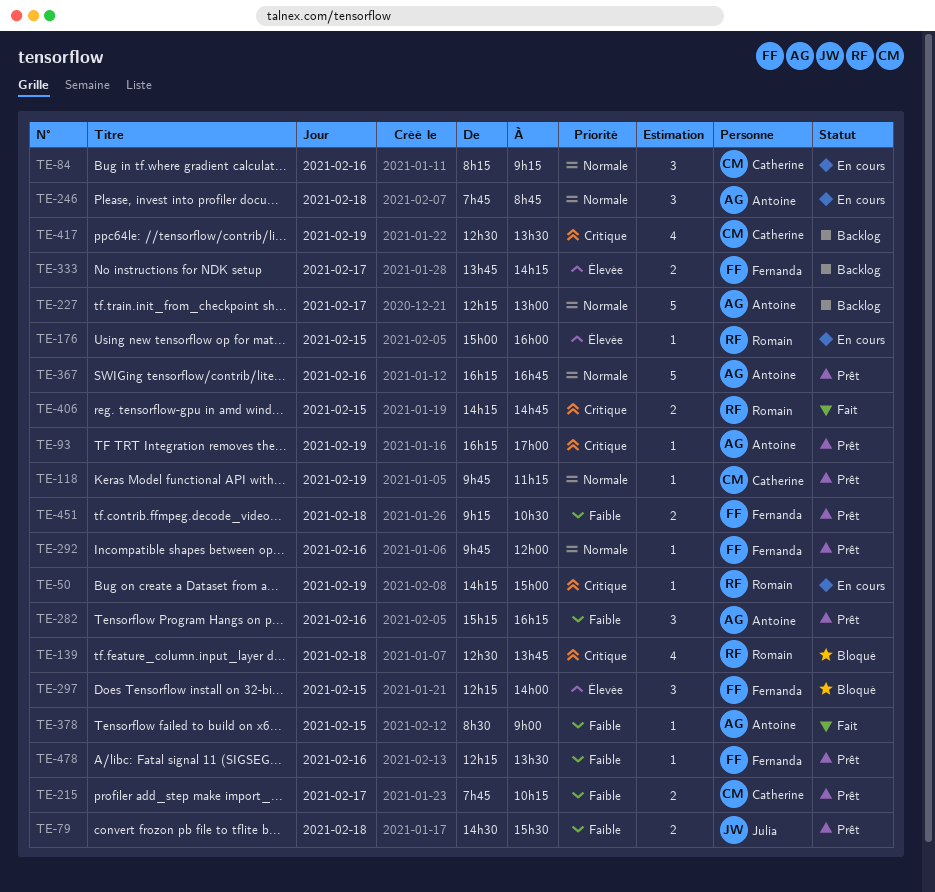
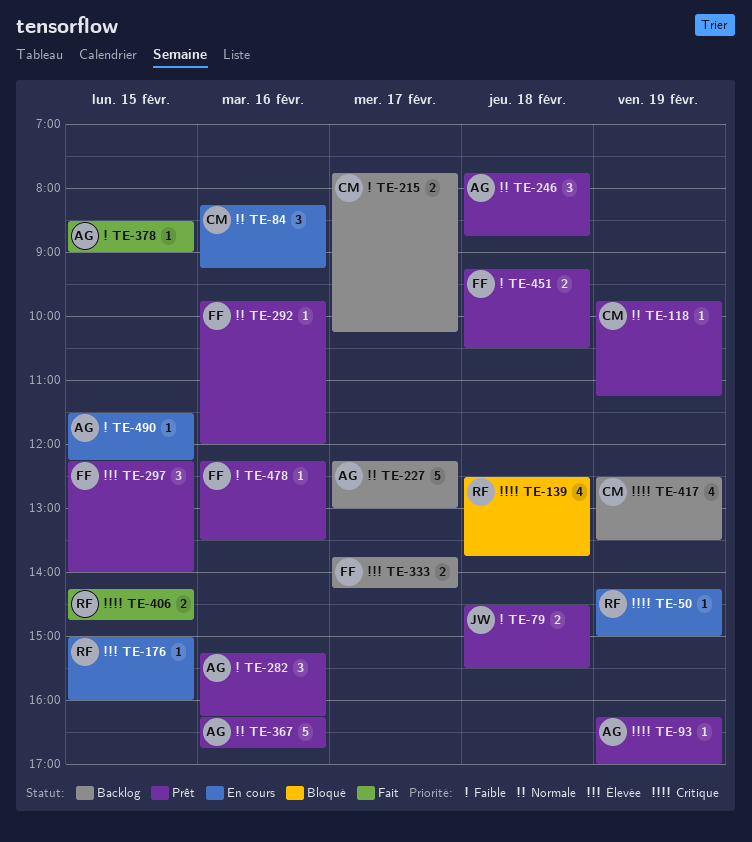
TE-215, status: Prêt -> Backlog
TE-246, status: En cours -> Prêt
TE-297, status: Bloqué -> Prêt
TE-490: none -> present

